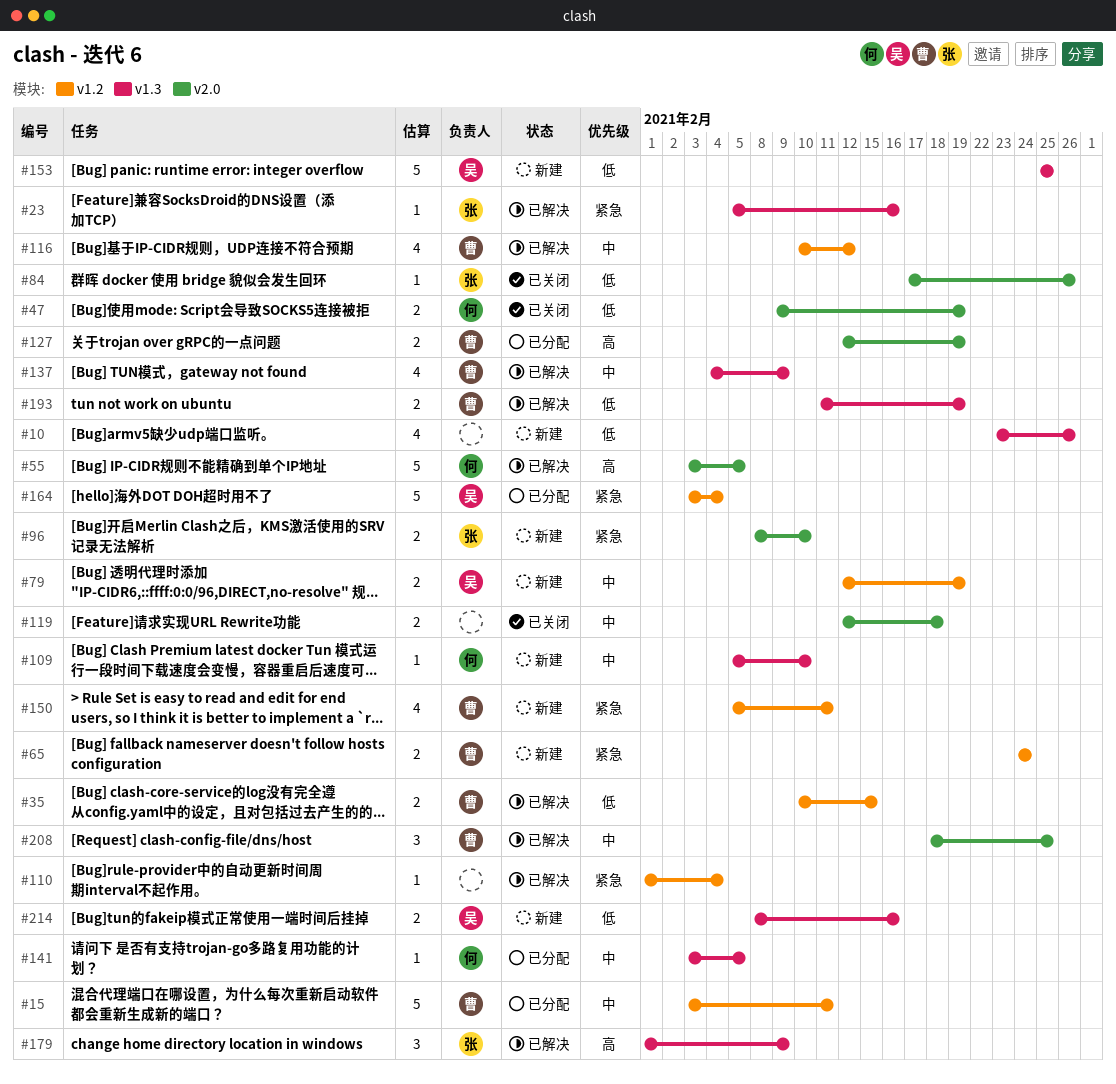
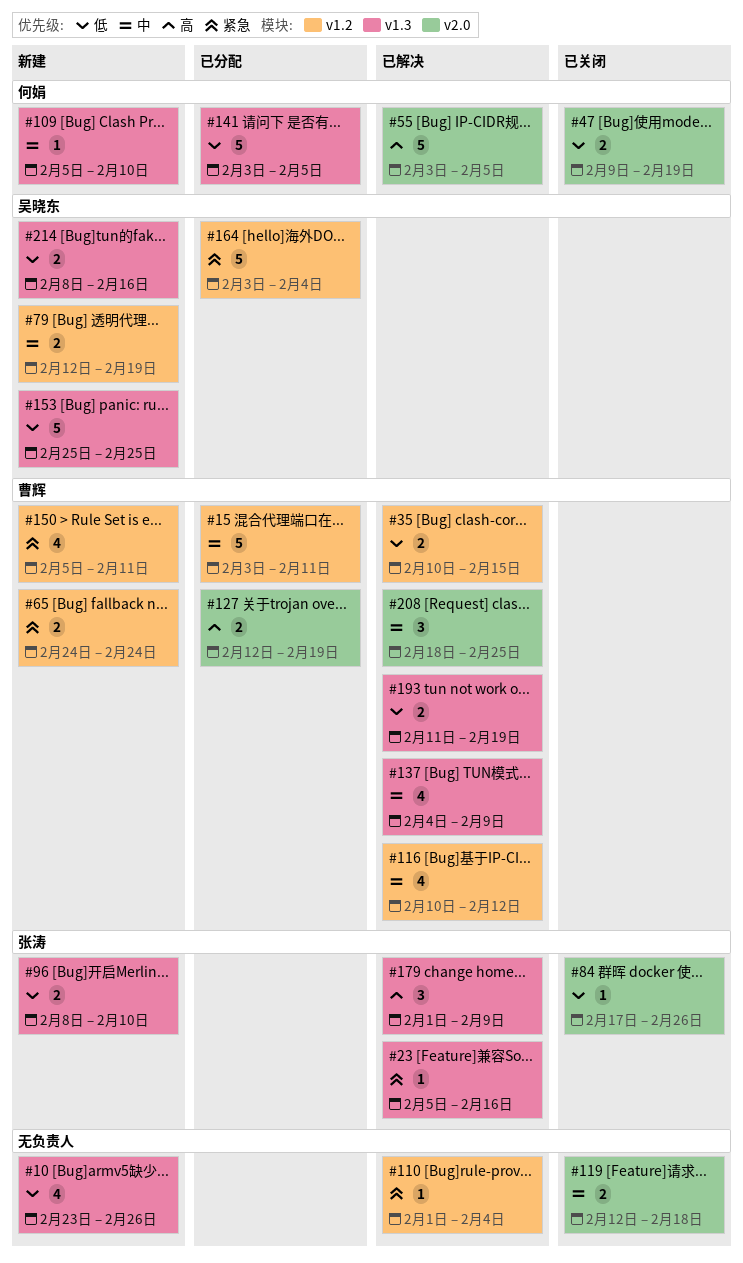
#96, priority: 紧急 -> 低
#96, label: v2.0 -> v1.3
#141, priority: 中 -> 低
#141, estimate: 1 -> 5

